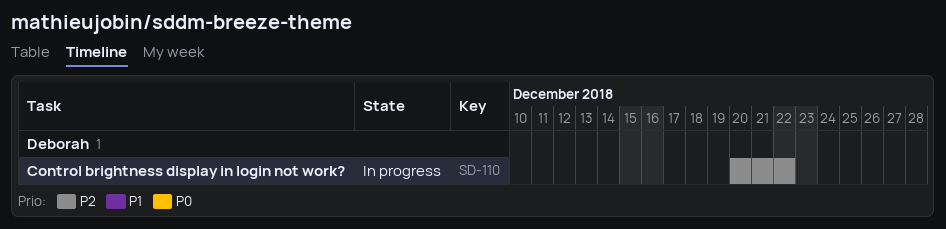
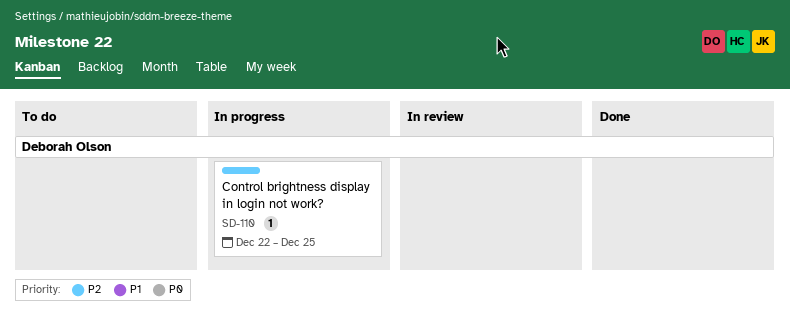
SD-110, start: Dec 20 -> Dec 22
SD-110, due: Dec 22 -> Dec 25

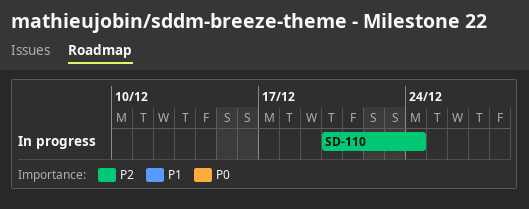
SD-110, start: Dec 22 -> Dec 20
SD-110, due: Dec 25 -> Dec 24

